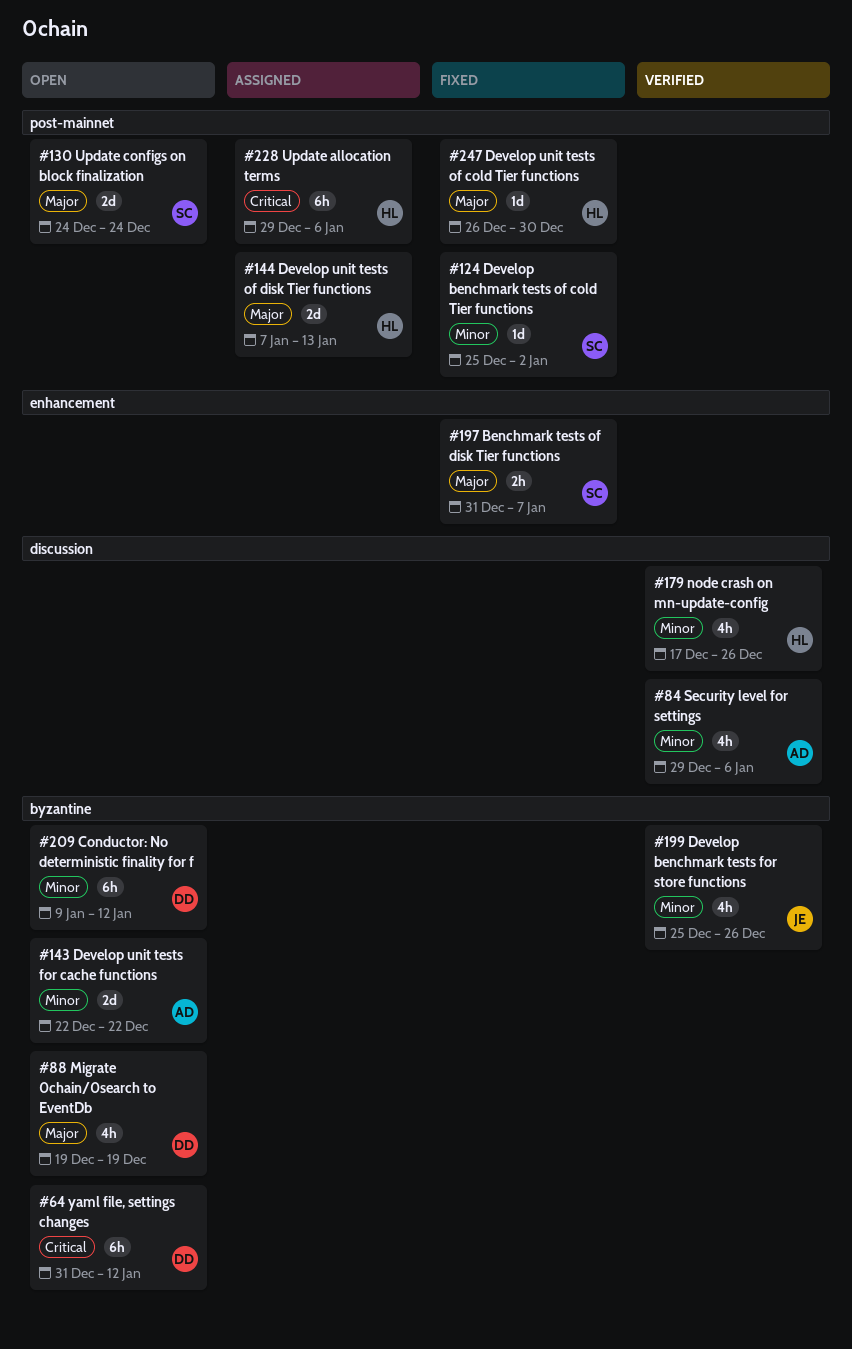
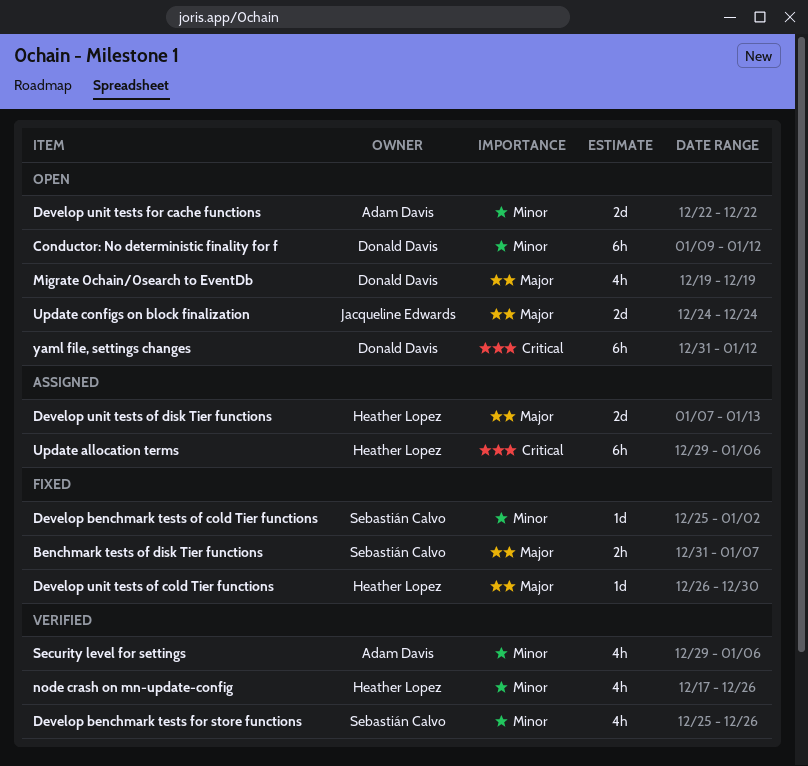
Develop benchmark tests for store functions, owner: Jacqueline Edwards -> Sebastián Calvo
Update configs on block finalization, owner: Sebastián Calvo -> Jacqueline Edwards

